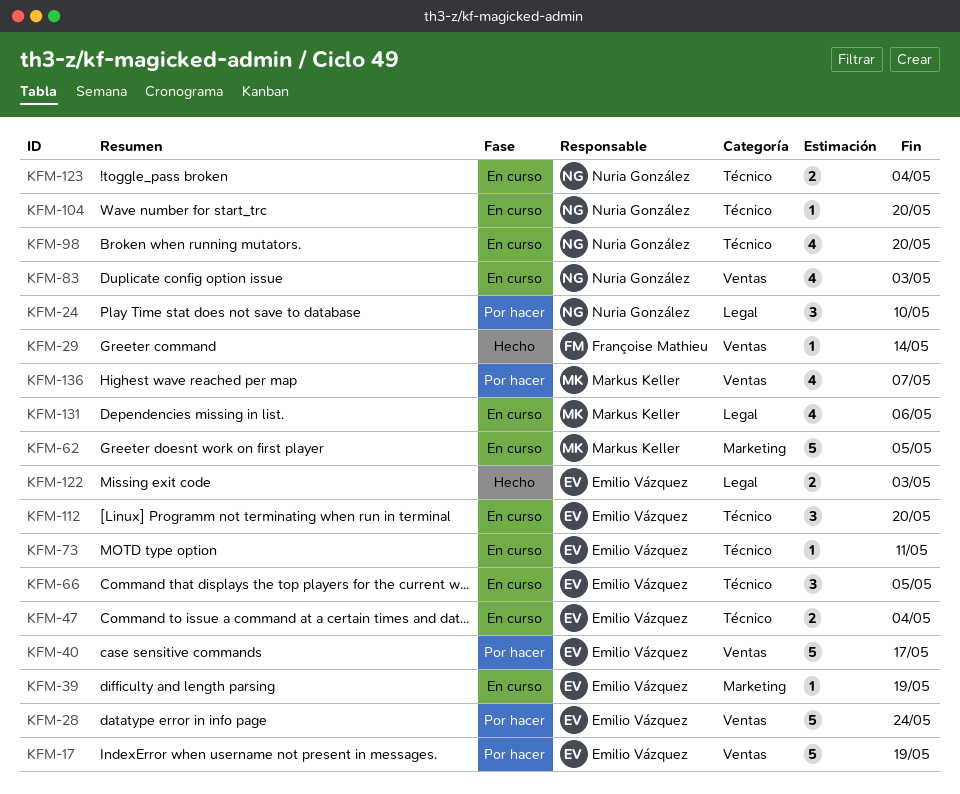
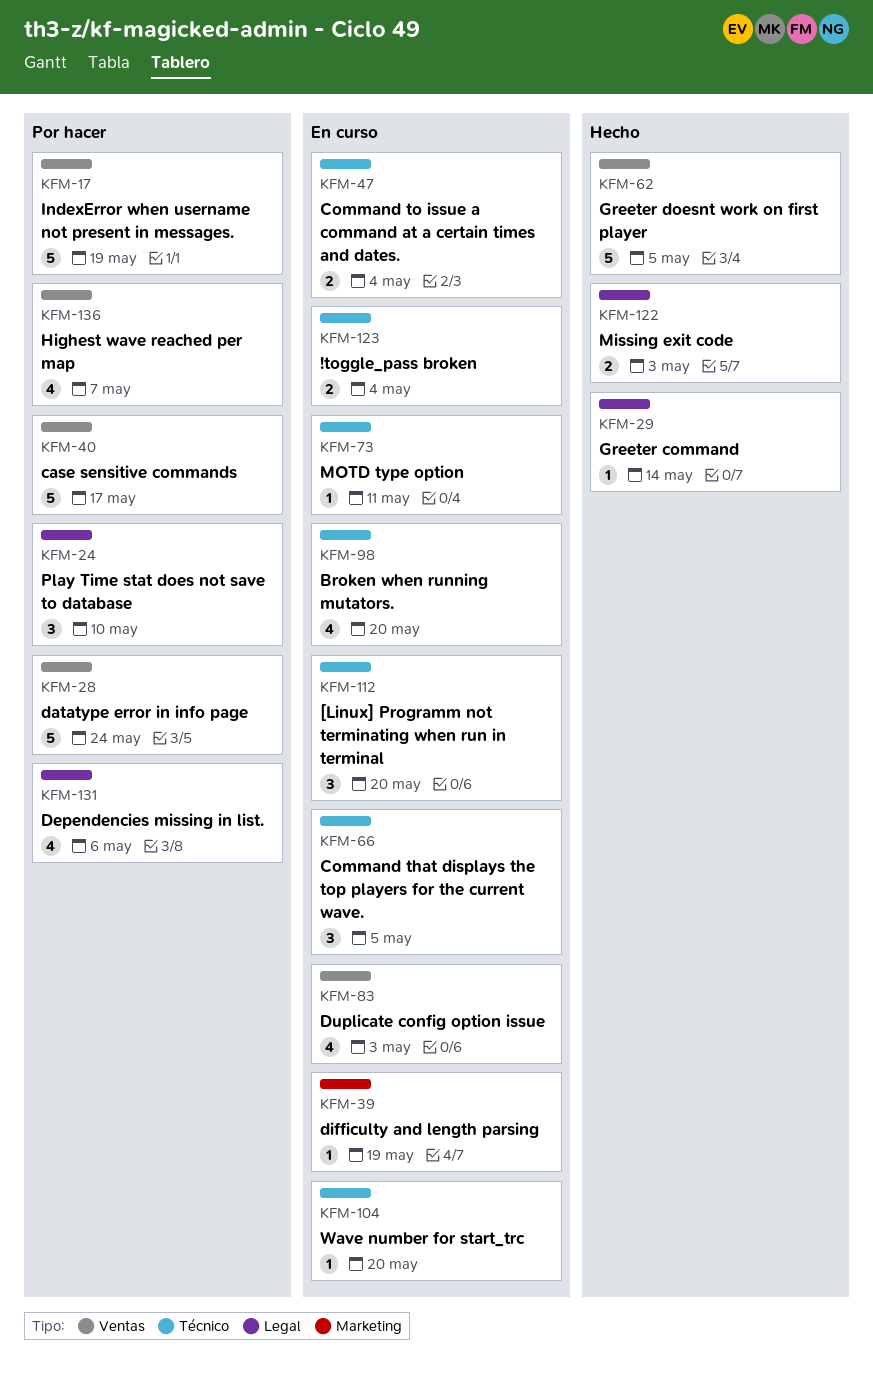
KFM-29, label: Ventas -> Legal
KFM-62, status: En curso -> Hecho
KFM-62, label: Marketing -> Ventas
KFM-131, status: En curso -> Por hacer

